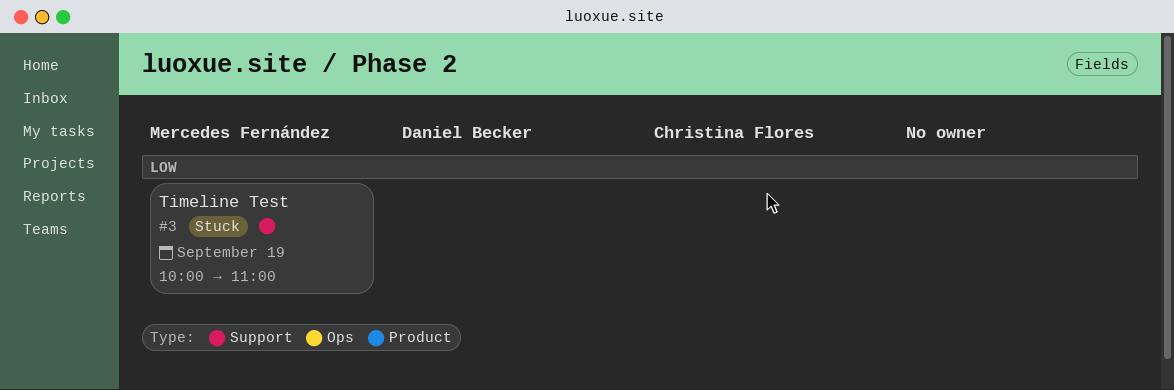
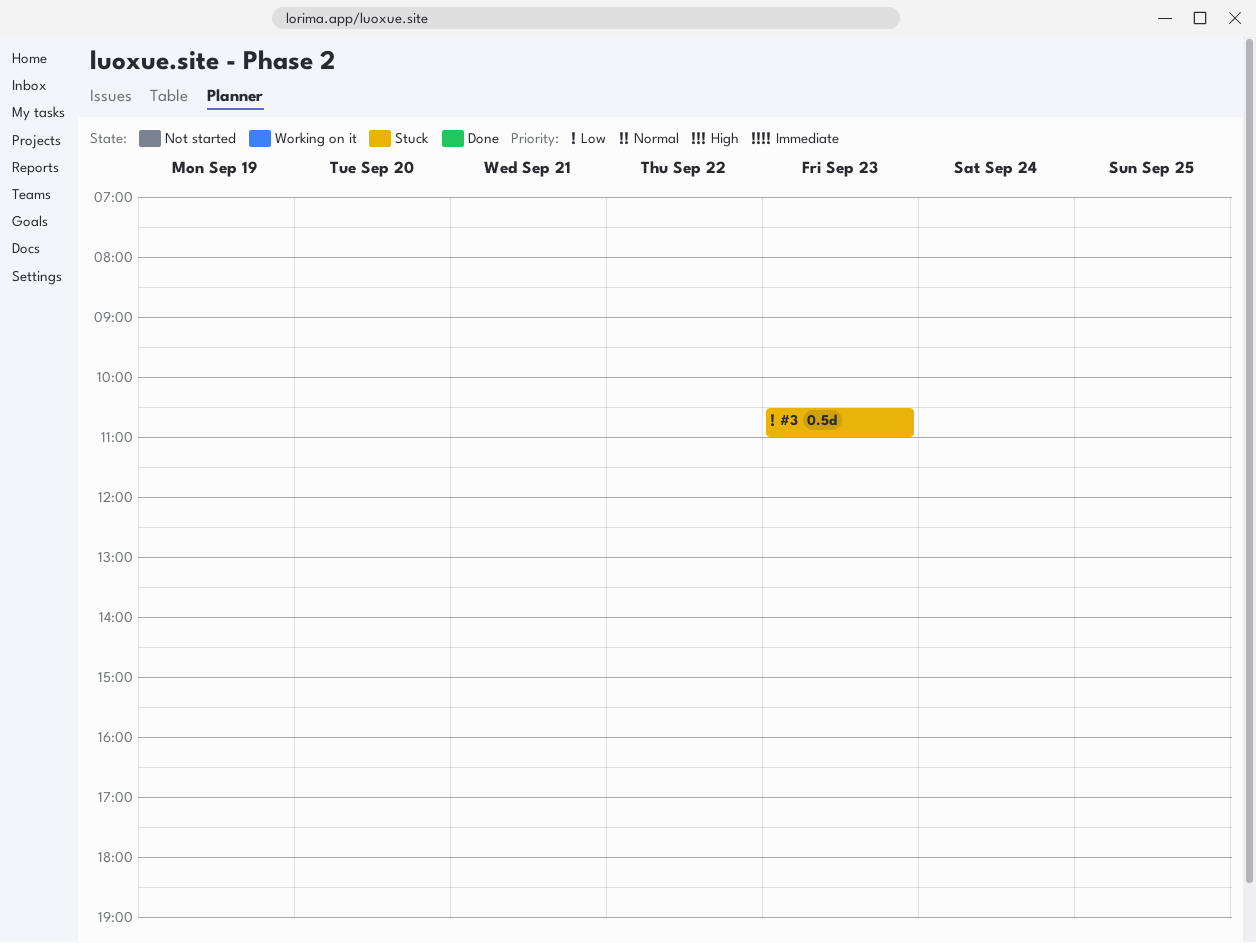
#3, day: Sep 19 -> Sep 23
#3, begins: 10:00 -> 10:30

